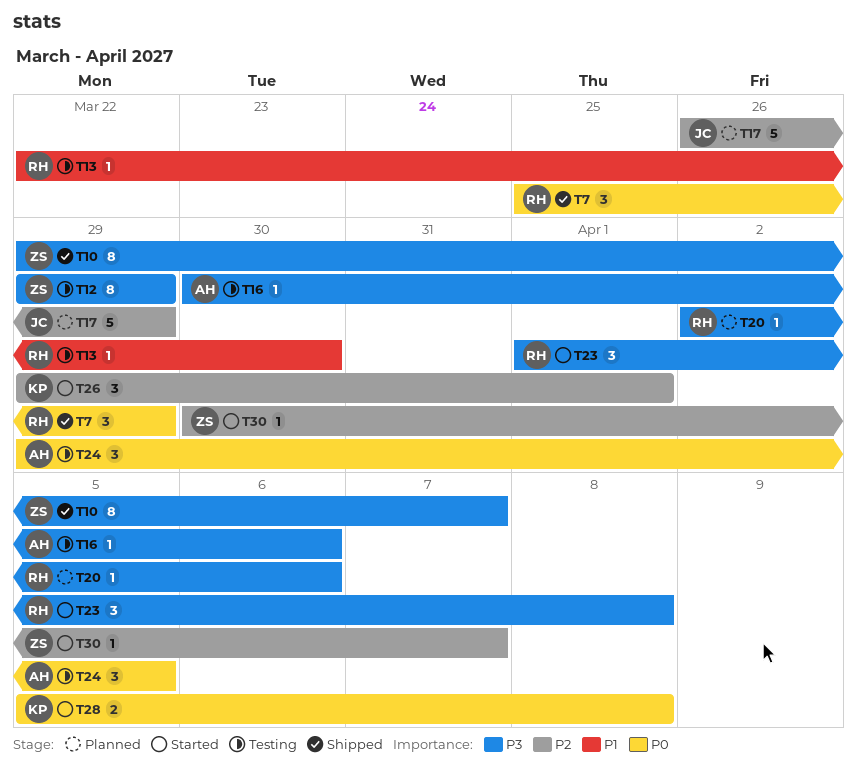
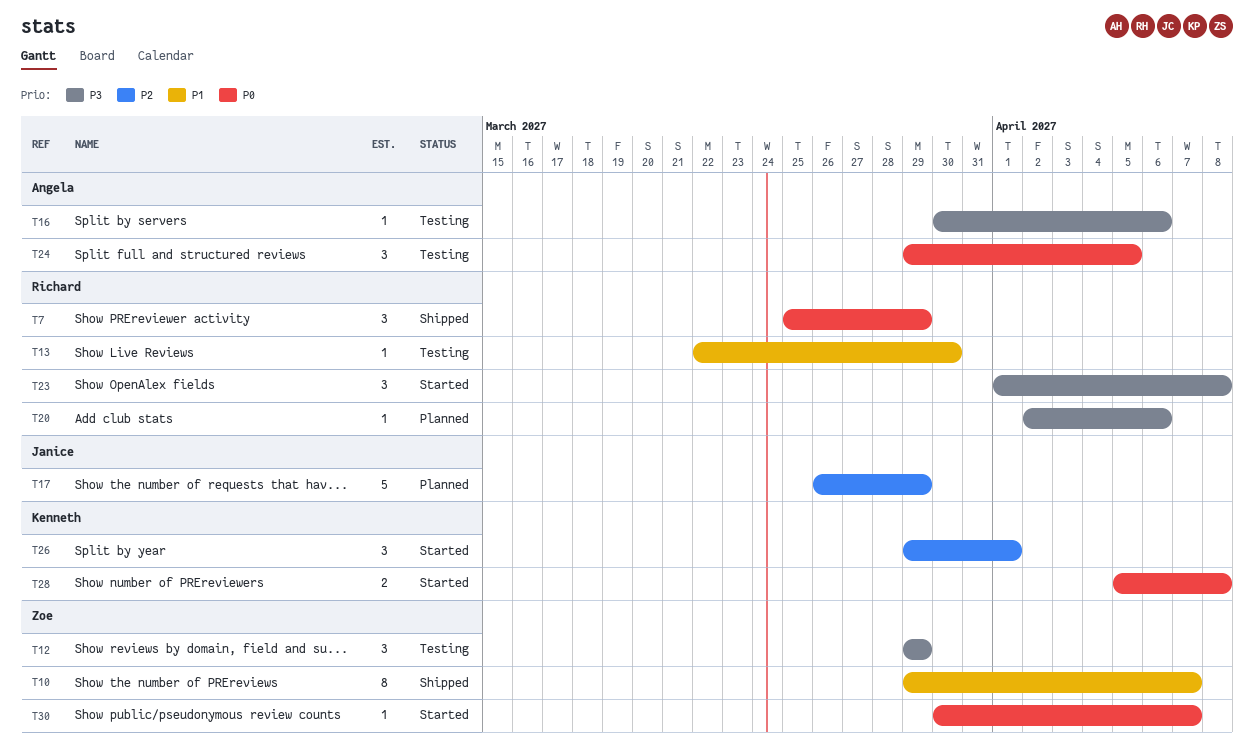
T10, priority: P3 -> P1
T12, estimate: 8 -> 3
T30, priority: P2 -> P0

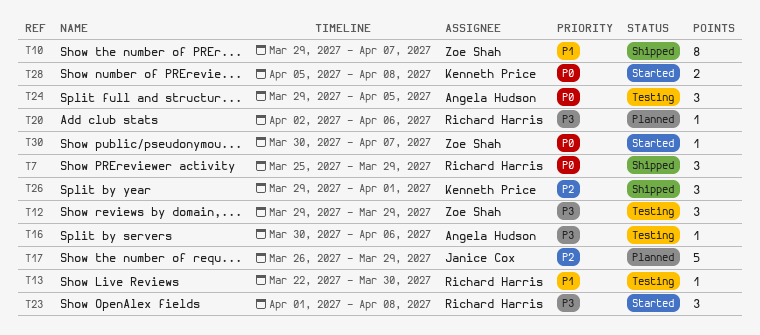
T26, status: Started -> Shipped

